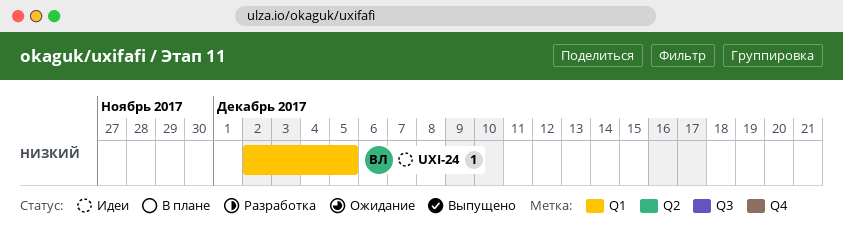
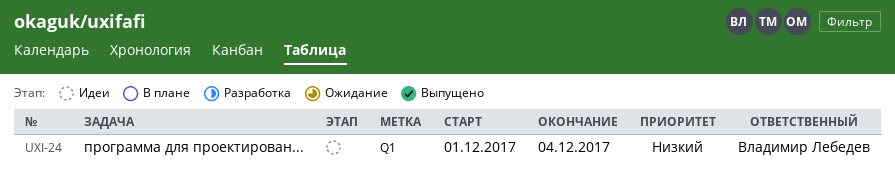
UXI-24, start: Dec 2 -> Dec 1
UXI-24, due: Dec 5 -> Dec 4

